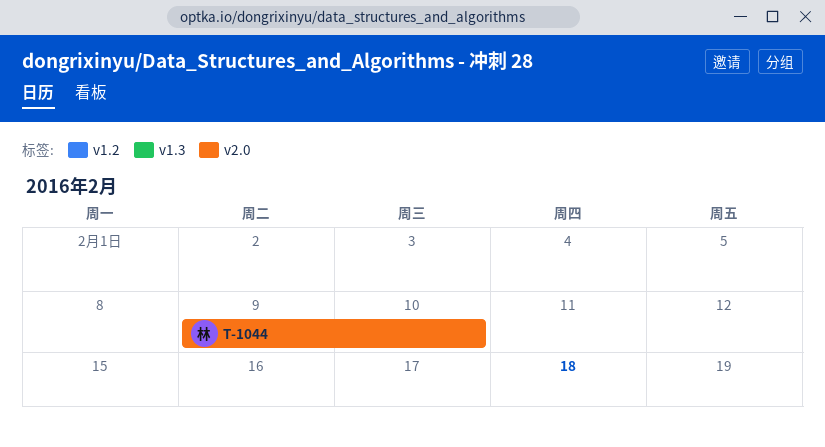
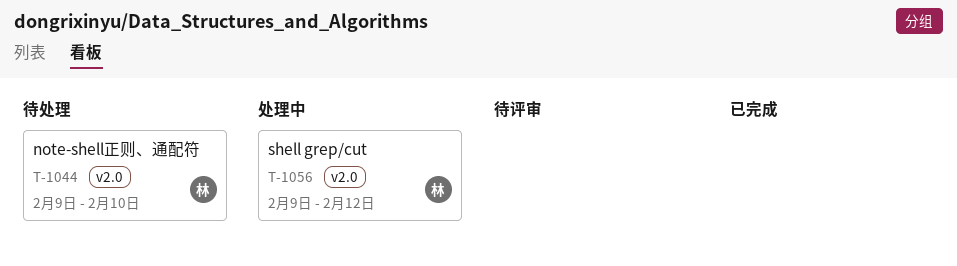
T-1056: none -> present

